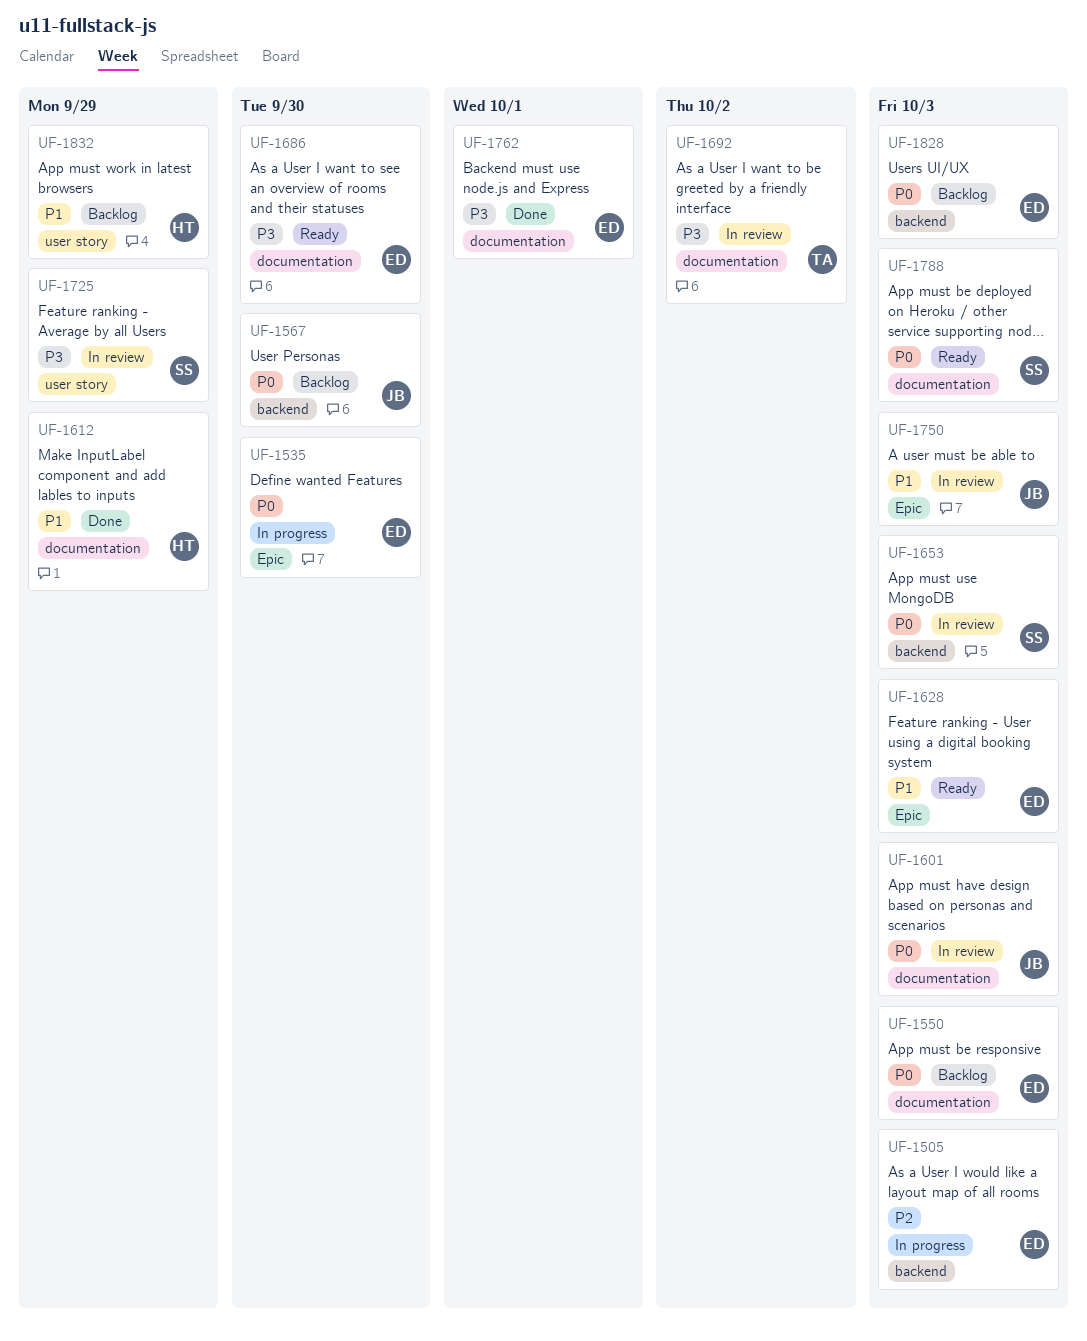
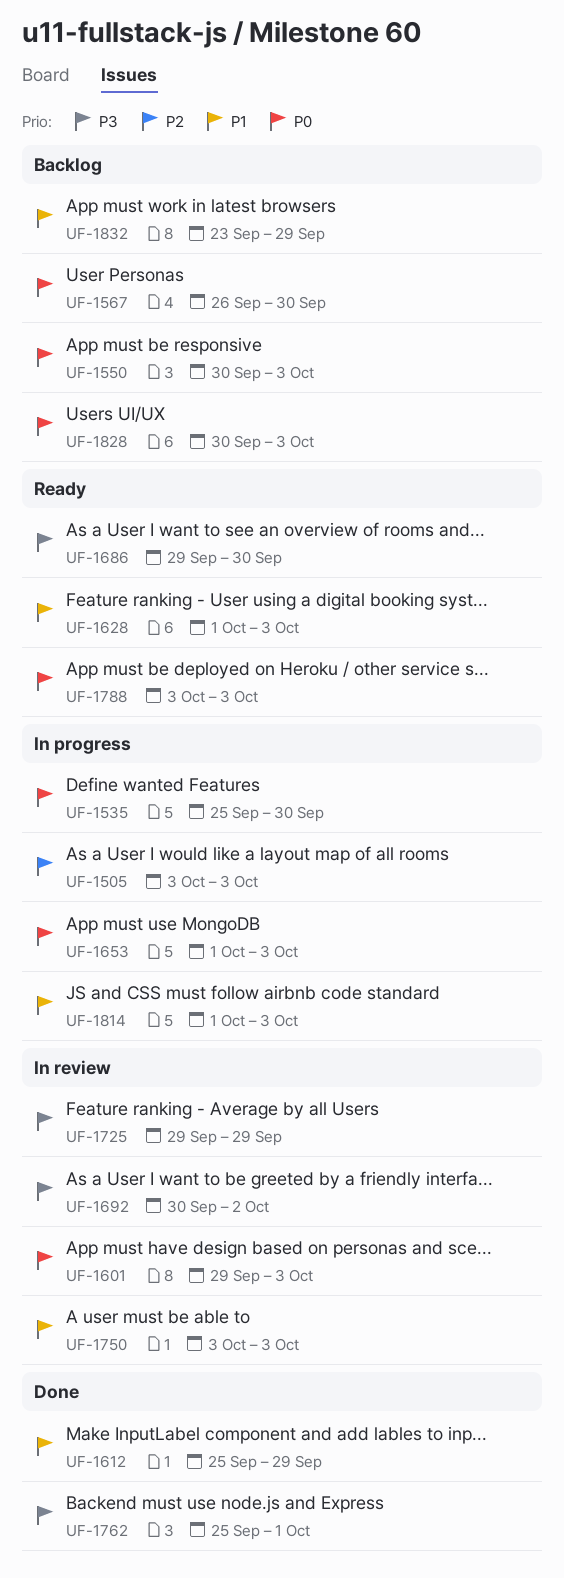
UF-1653, status: In review -> In progress
UF-1814: none -> present

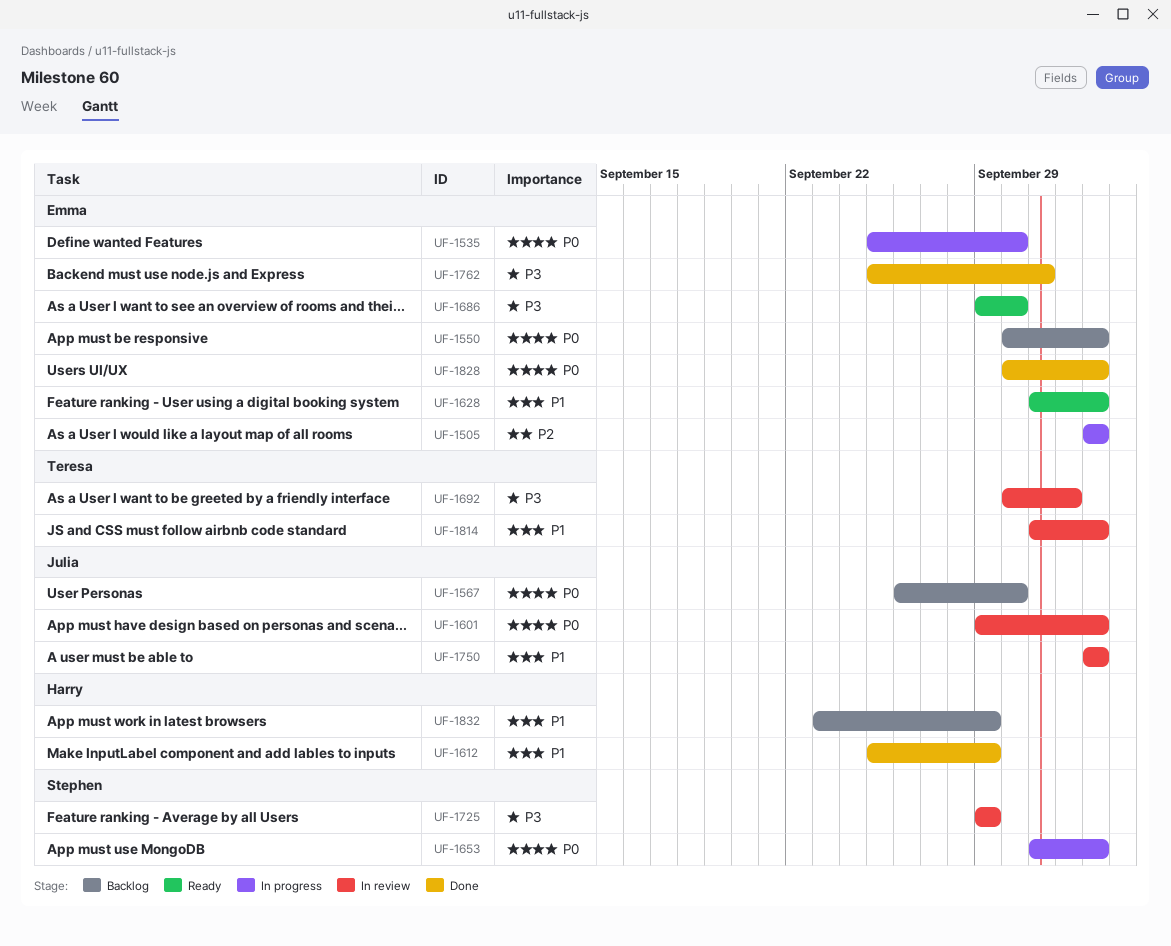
UF-1788: present -> none
UF-1814, status: In progress -> In review
UF-1828, status: Backlog -> Done

